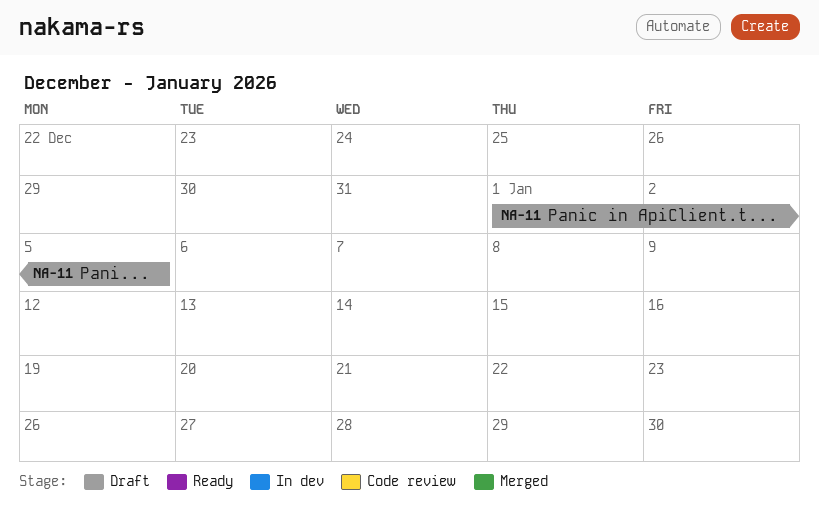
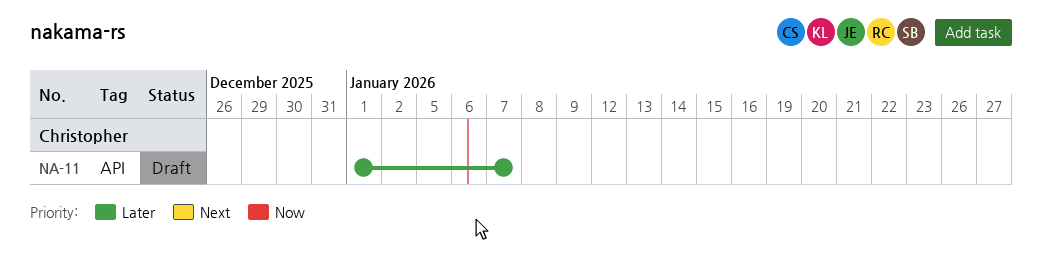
NA-11, due: Jan 5 -> Jan 7

